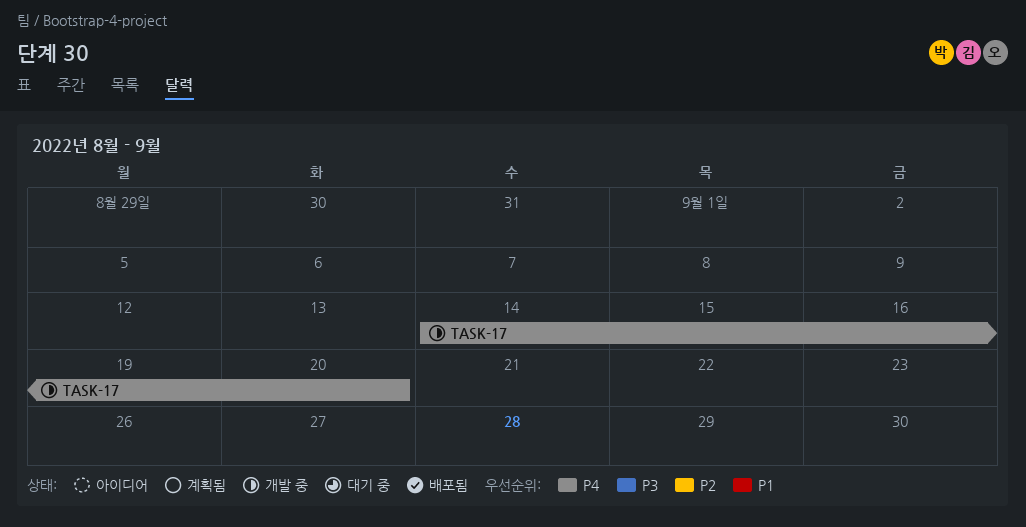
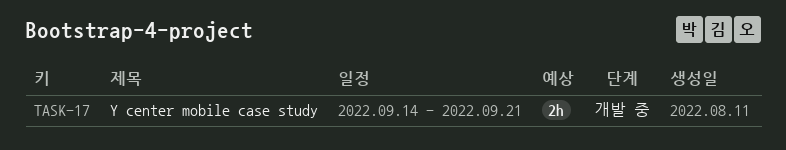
TASK-17, due: Sep 20 -> Sep 21

